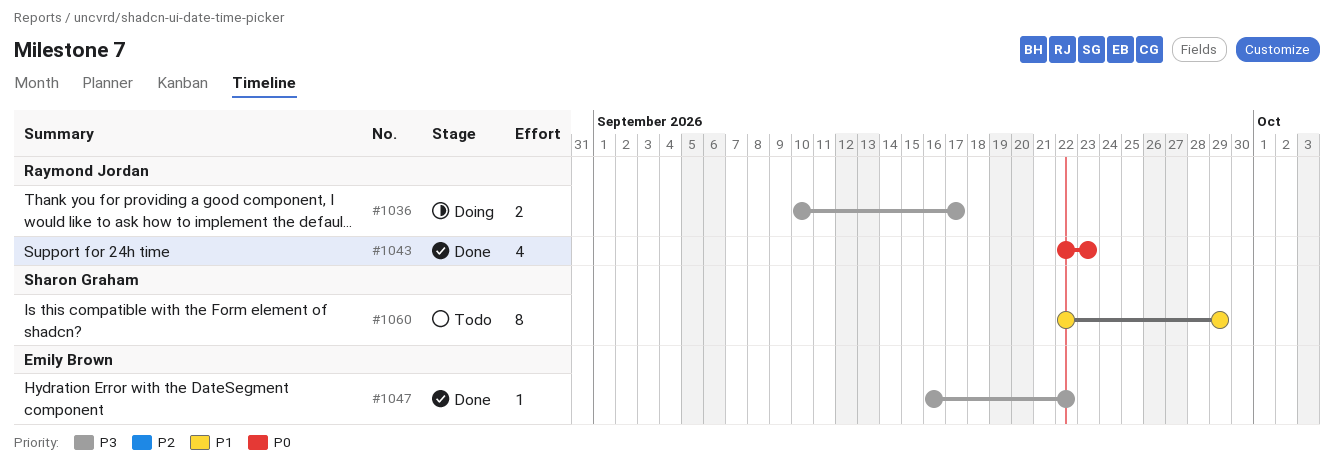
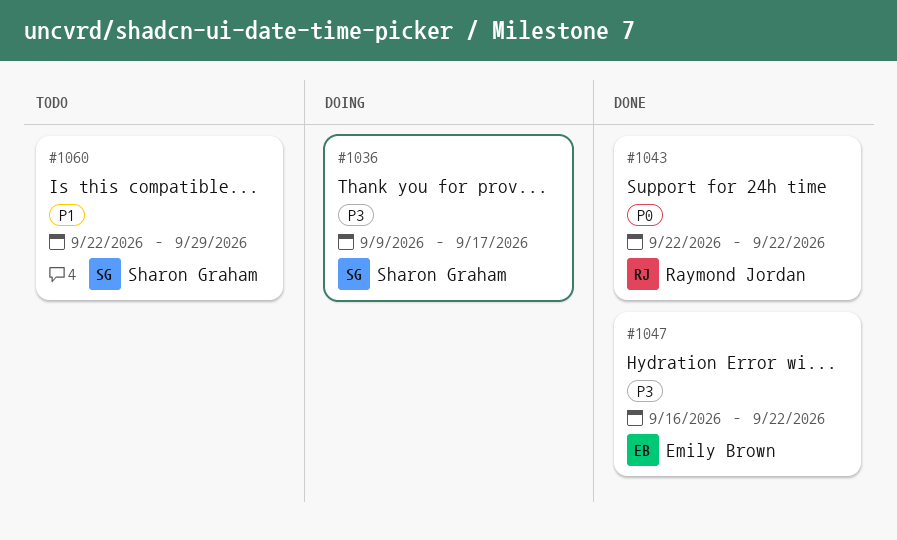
#1036, owner: Raymond Jordan -> Sharon Graham
#1036, start: Sep 10 -> Sep 9
#1043, due: Sep 23 -> Sep 22

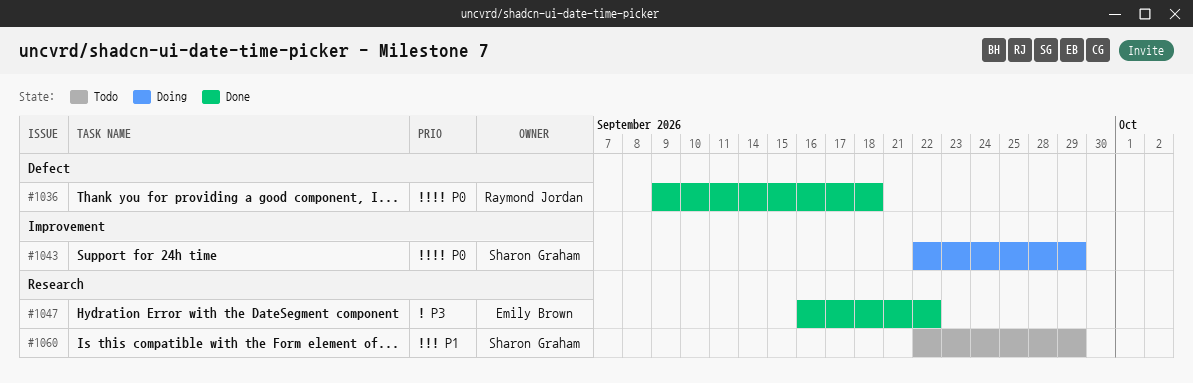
#1036, status: Doing -> Done
#1036, owner: Sharon Graham -> Raymond Jordan
#1036, priority: P3 -> P0
#1036, due: Sep 17 -> Sep 18
#1043, status: Done -> Doing
#1043, owner: Raymond Jordan -> Sharon Graham
#1043, due: Sep 22 -> Sep 29

